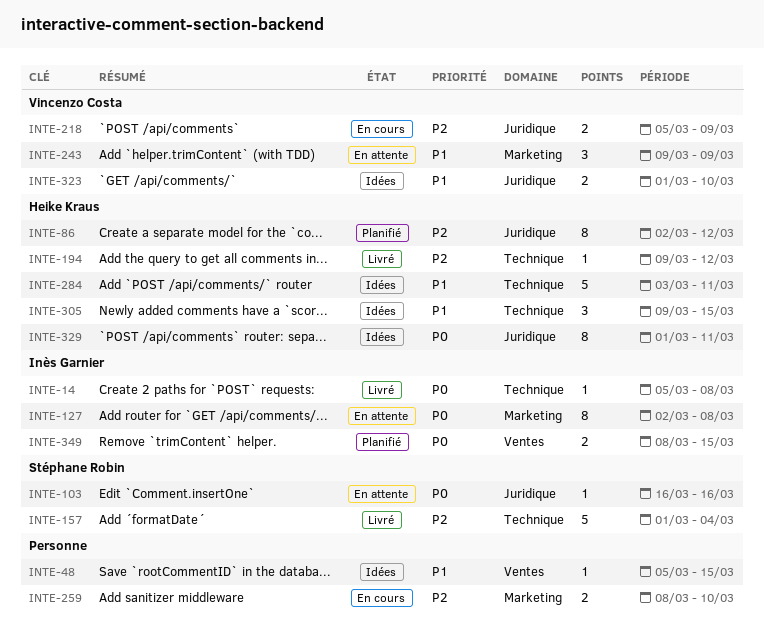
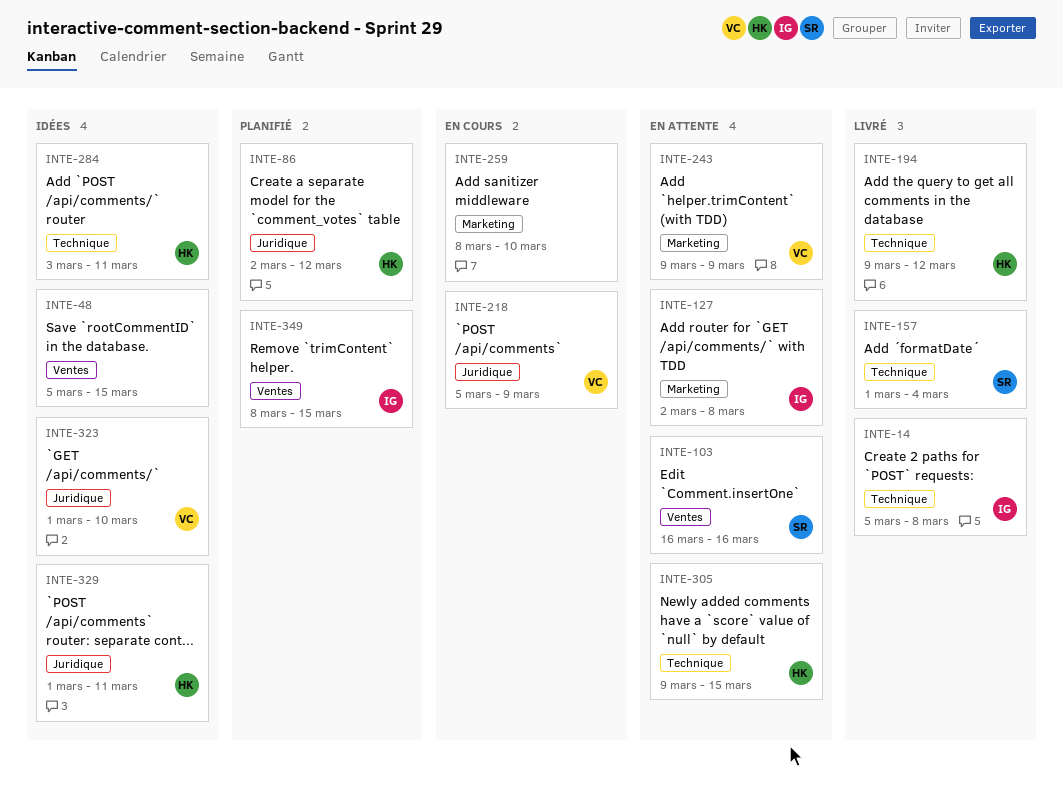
INTE-103, label: Juridique -> Ventes
INTE-305, status: Idées -> En attente

